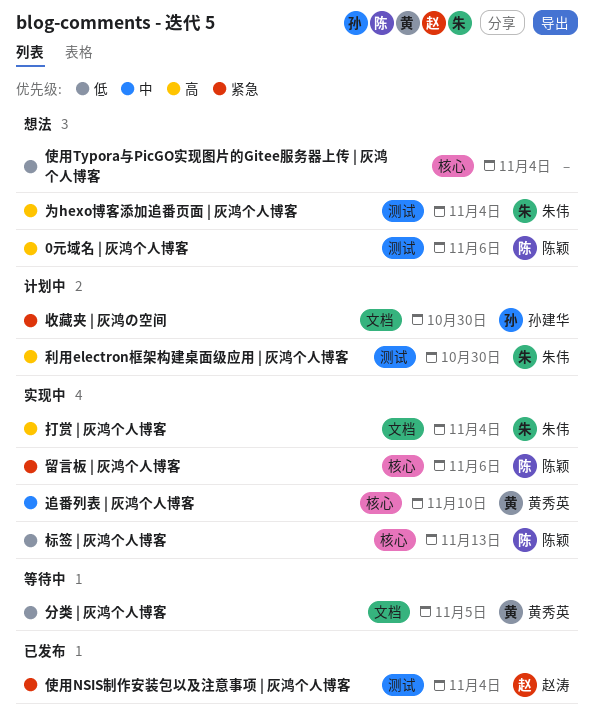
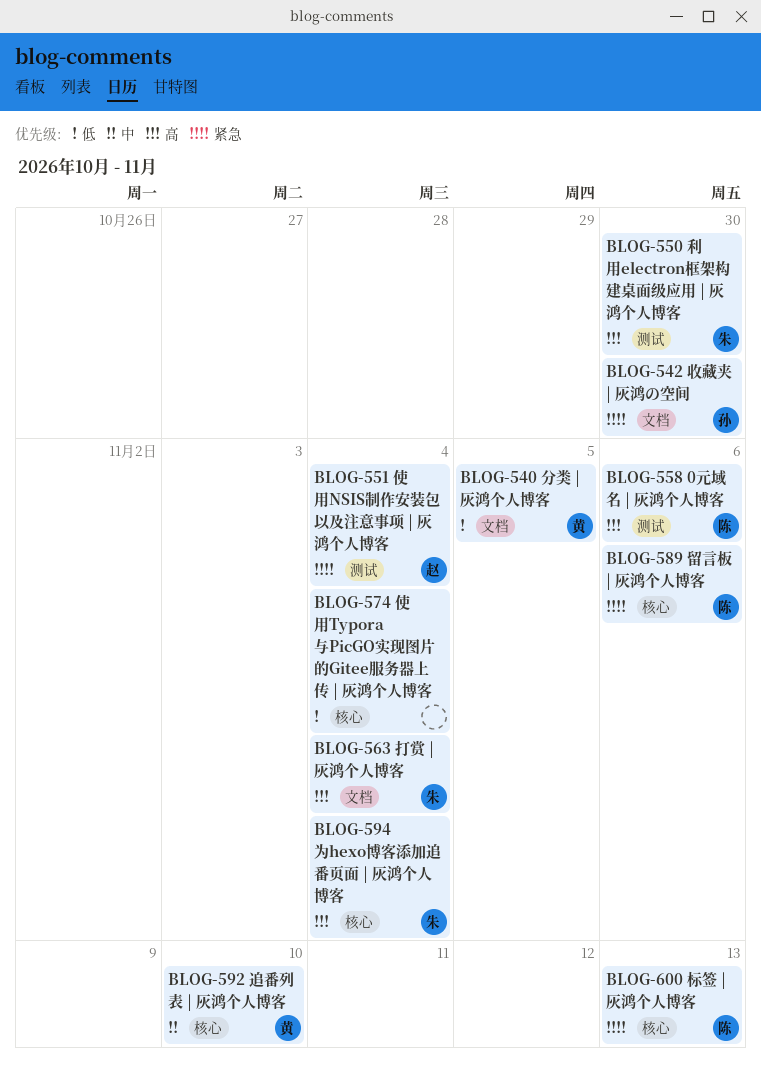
为hexo博客添加追番页面 | 灰鸿个人博客, label: 测试 -> 核心
标签 | 灰鸿个人博客, priority: 低 -> 紧急

